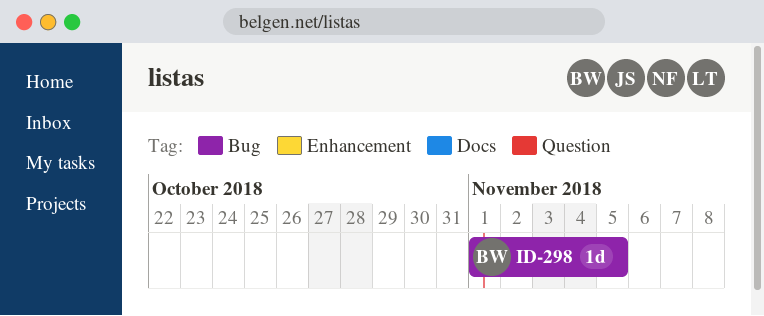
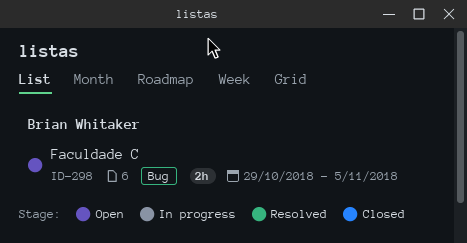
ID-298, estimate: 1d -> 2h
ID-298, start: Nov 1 -> Oct 29

